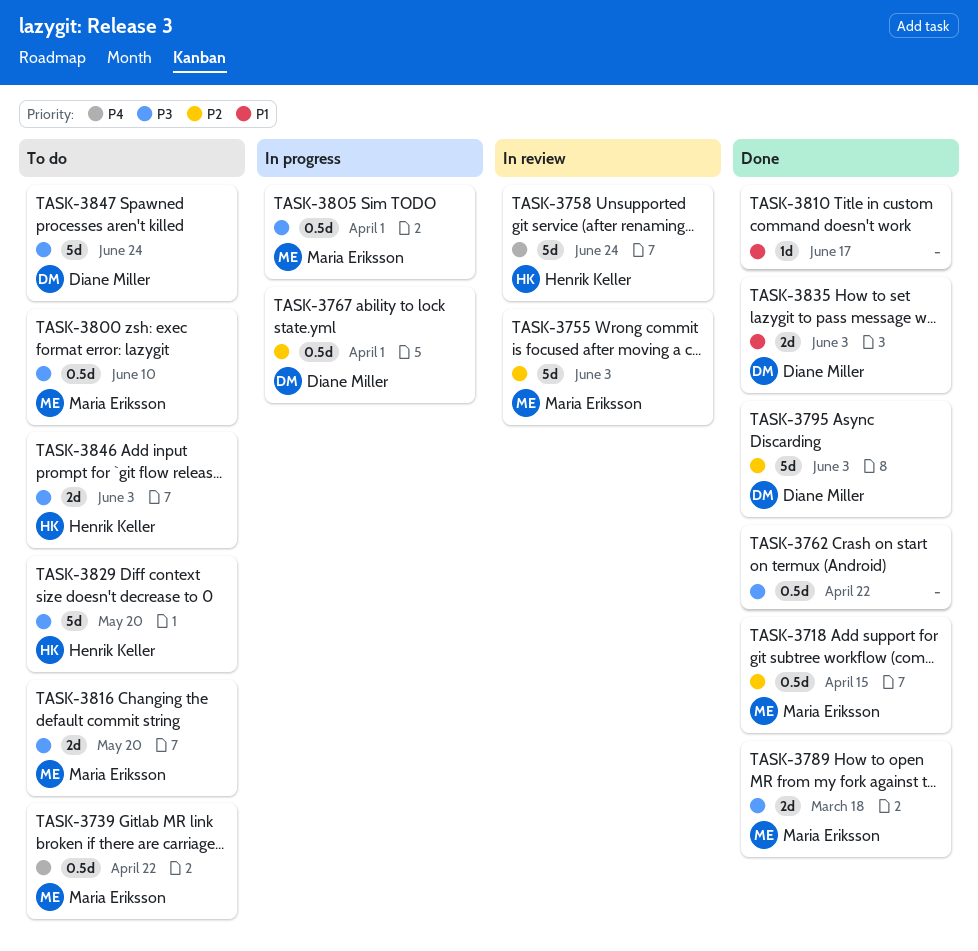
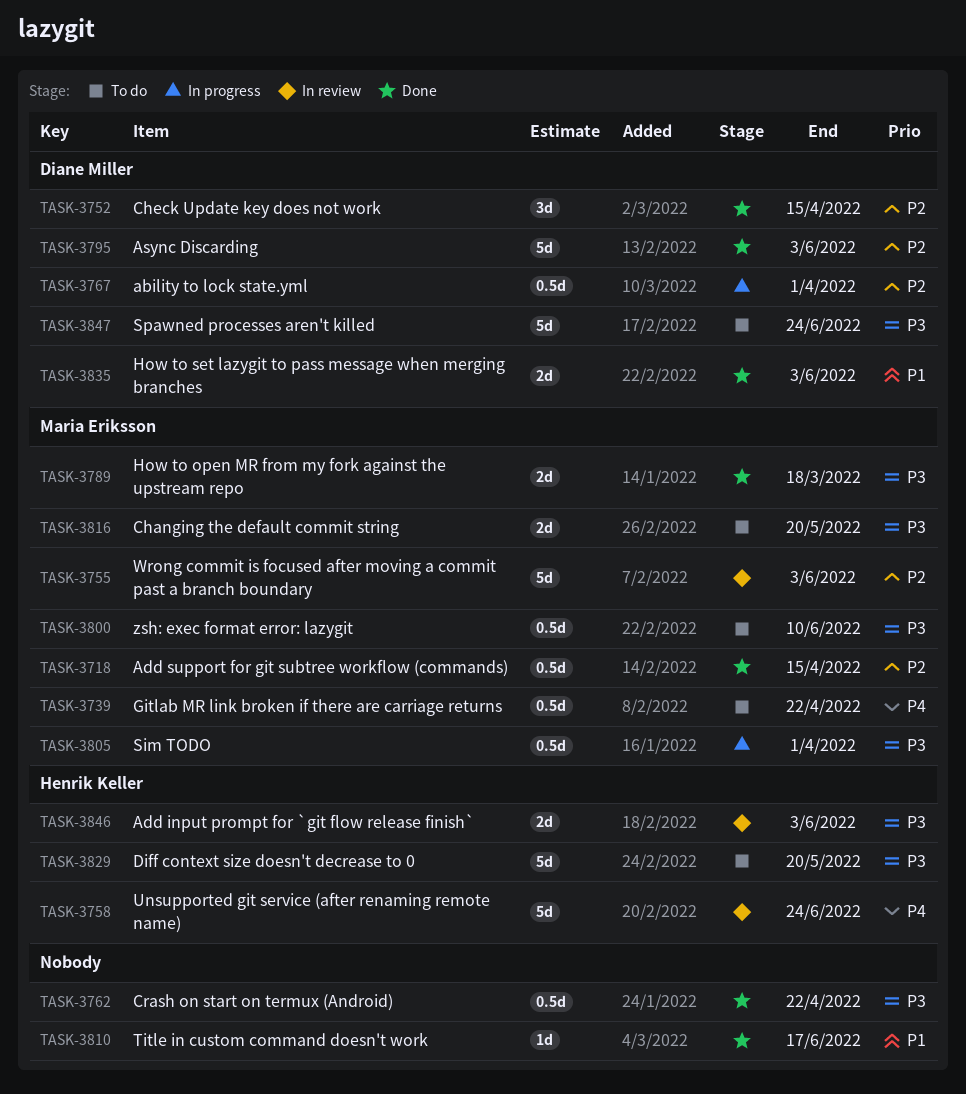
TASK-3752: none -> present
TASK-3846, status: To do -> In review

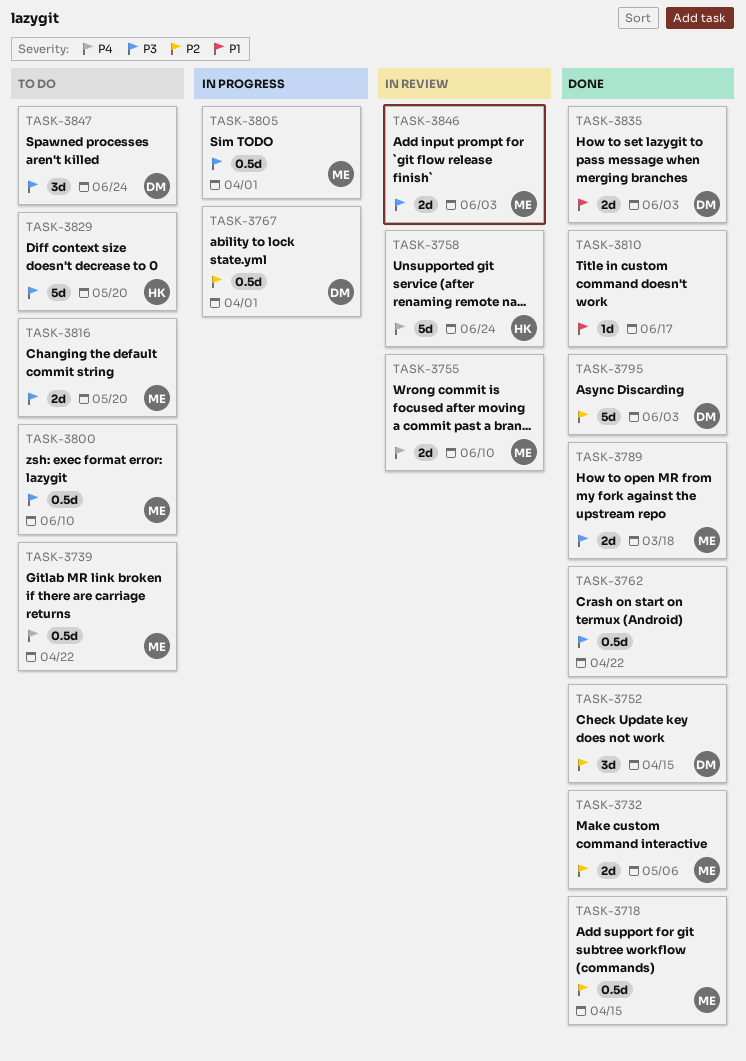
TASK-3732: none -> present
TASK-3755, priority: P2 -> P4
TASK-3755, estimate: 5d -> 2d
TASK-3755, due: Jun 3 -> Jun 10
TASK-3846, owner: Henrik Keller -> Maria Eriksson
TASK-3847, estimate: 5d -> 3d

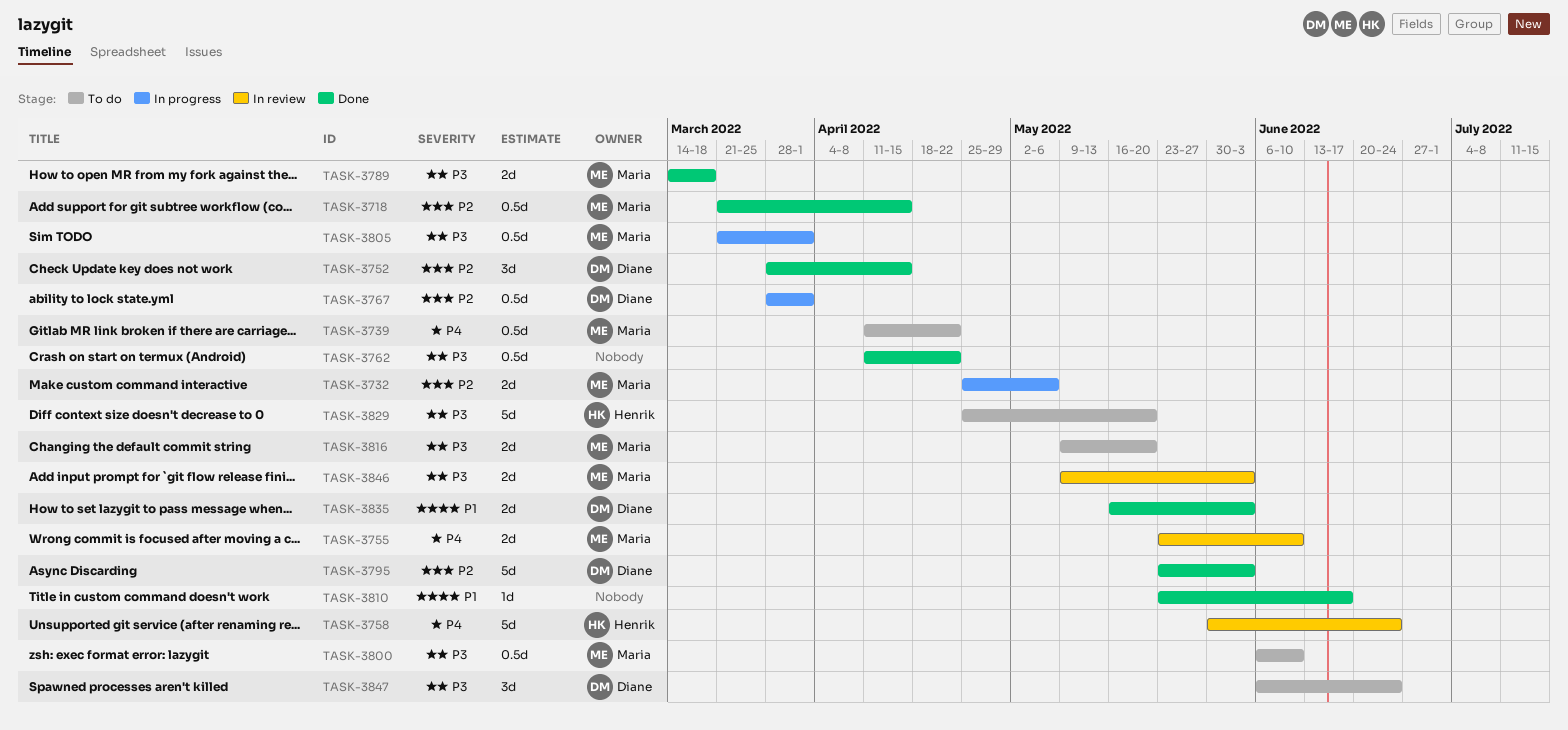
TASK-3732, status: Done -> In progress

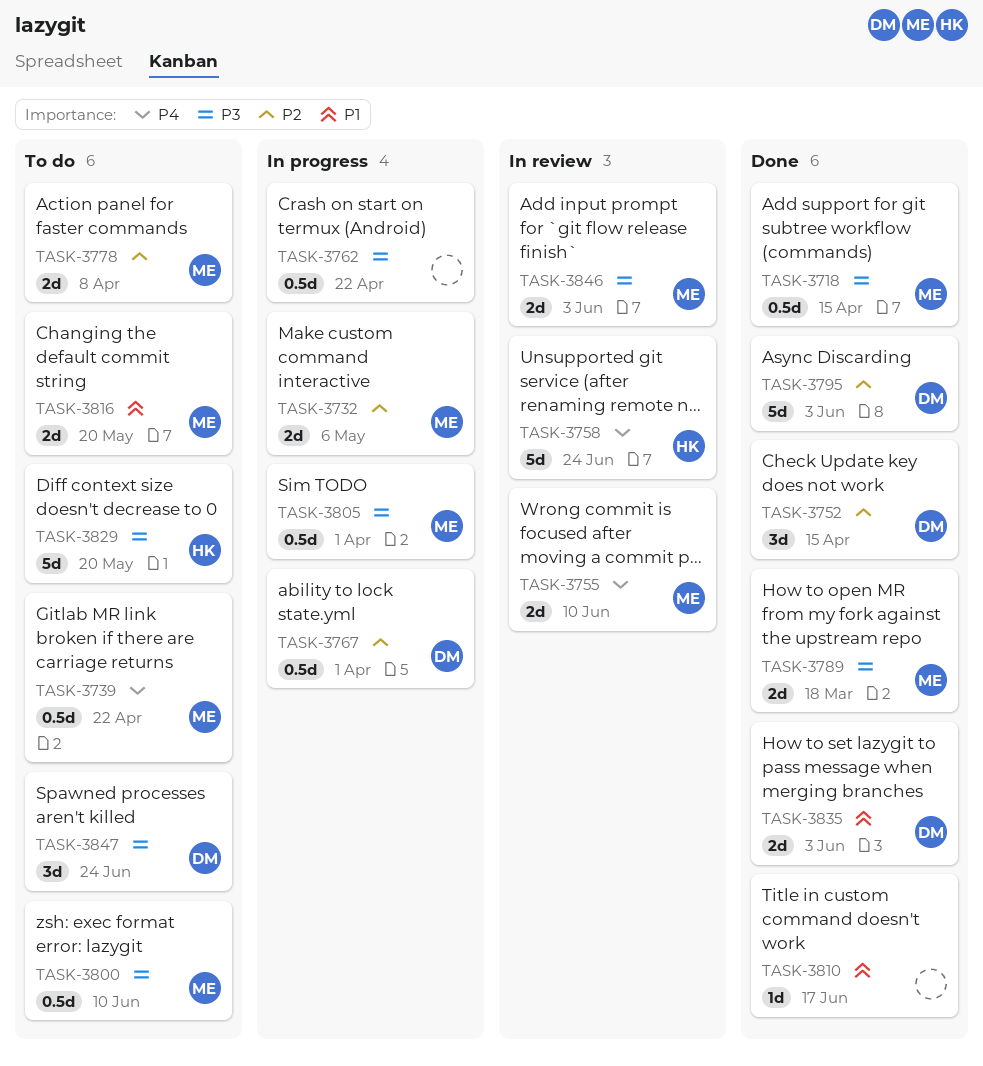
TASK-3718, priority: P2 -> P3
TASK-3762, status: Done -> In progress
TASK-3778: none -> present
TASK-3816, priority: P3 -> P1

